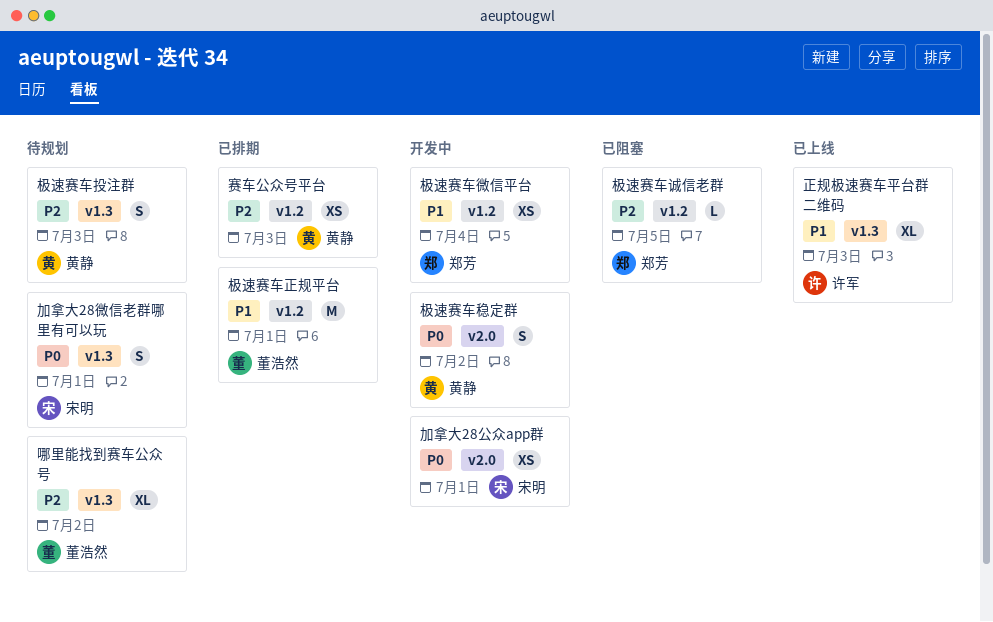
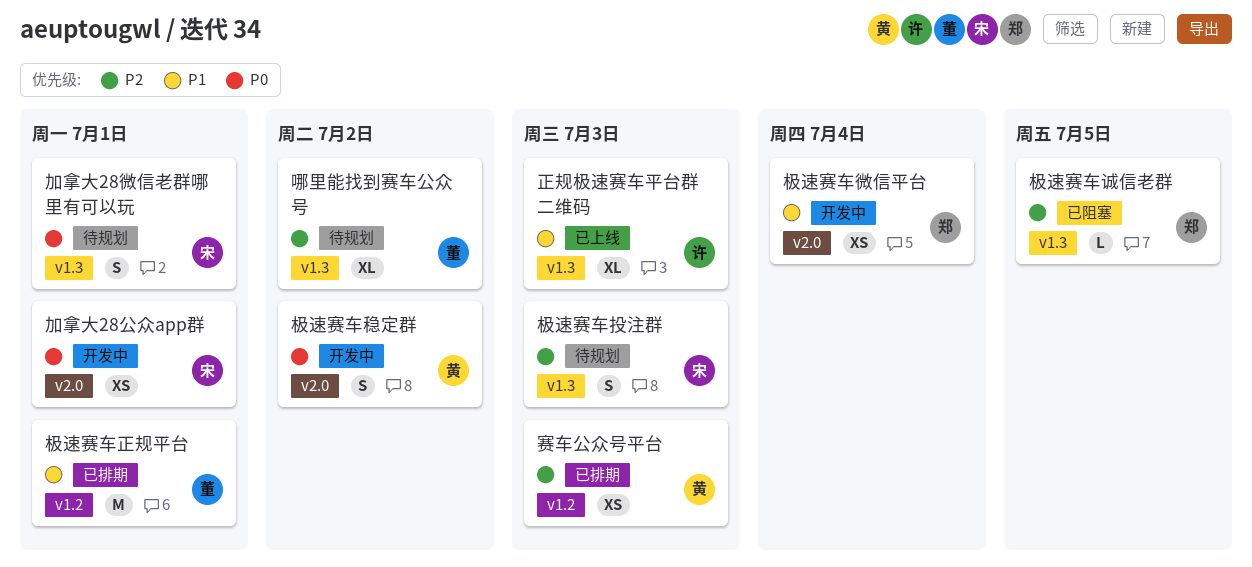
极速赛车微信平台, label: v1.2 -> v2.0
极速赛车投注群, owner: 黄静 -> 宋明
极速赛车诚信老群, label: v1.2 -> v1.3

